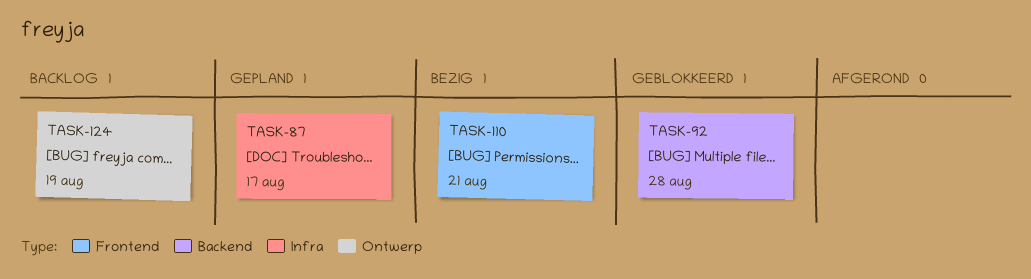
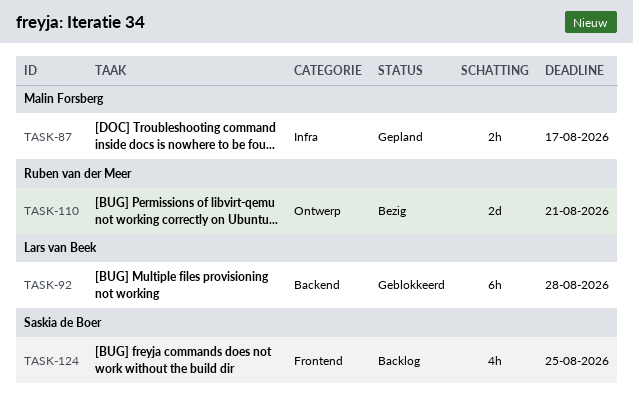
TASK-110, label: Frontend -> Ontwerp
TASK-124, label: Ontwerp -> Frontend
TASK-124, due: Aug 19 -> Aug 25

